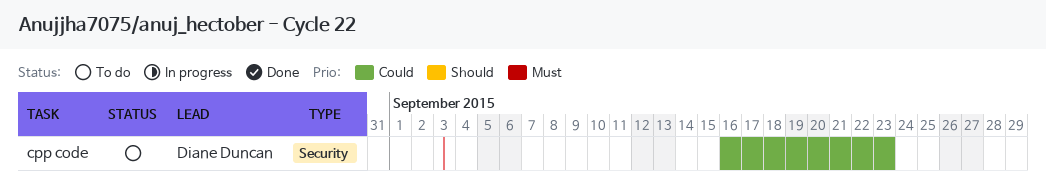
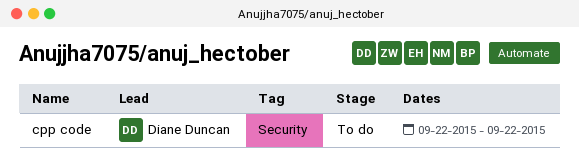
cpp code, start: Sep 16 -> Sep 22
cpp code, due: Sep 23 -> Sep 22

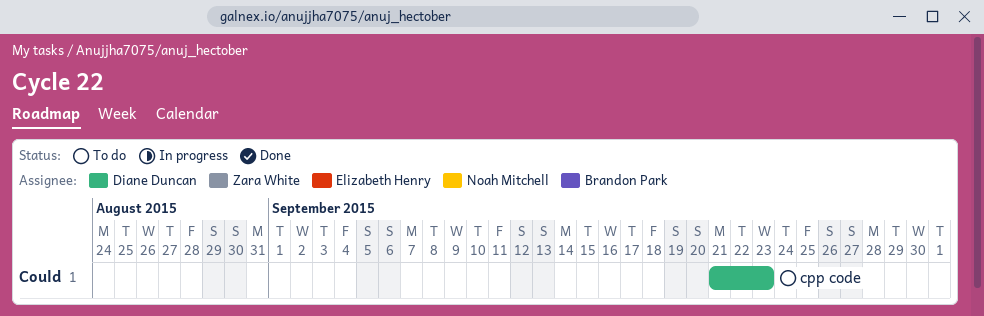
cpp code, start: Sep 22 -> Sep 21
cpp code, due: Sep 22 -> Sep 23

